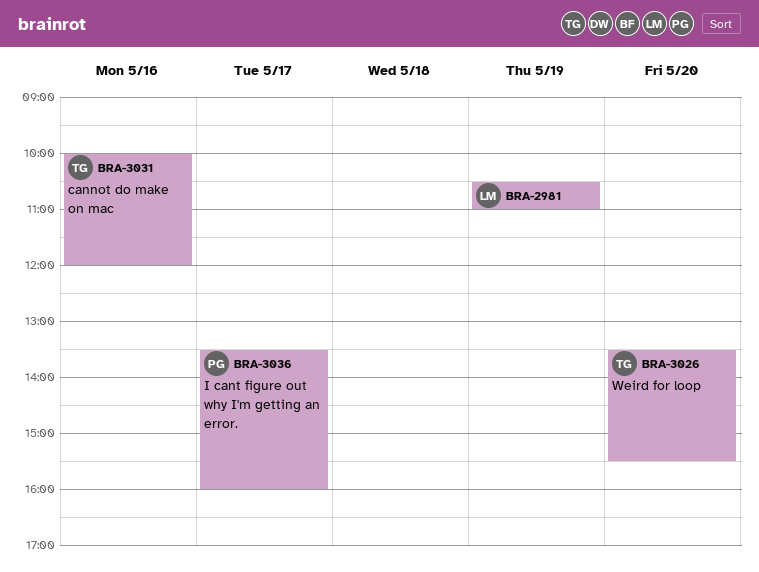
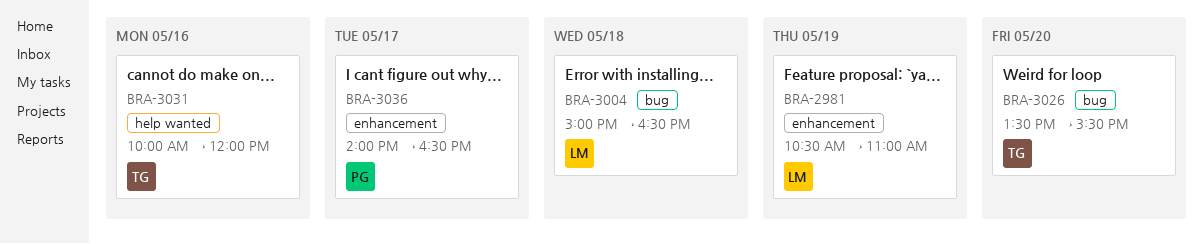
BRA-3004: none -> present
BRA-3036, begins: 13:30 -> 14:00
BRA-3036, ends: 16:00 -> 16:30

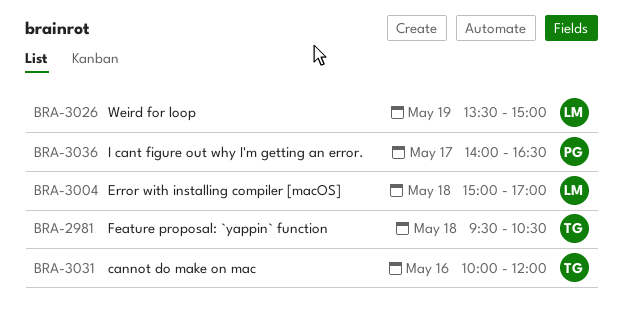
BRA-2981, owner: LM -> TG
BRA-2981, day: May 19 -> May 18
BRA-2981, begins: 10:30 -> 09:30
BRA-2981, ends: 11:00 -> 10:30
BRA-3004, ends: 16:30 -> 17:00
BRA-3026, owner: TG -> LM
BRA-3026, day: May 20 -> May 19
BRA-3026, ends: 15:30 -> 15:00

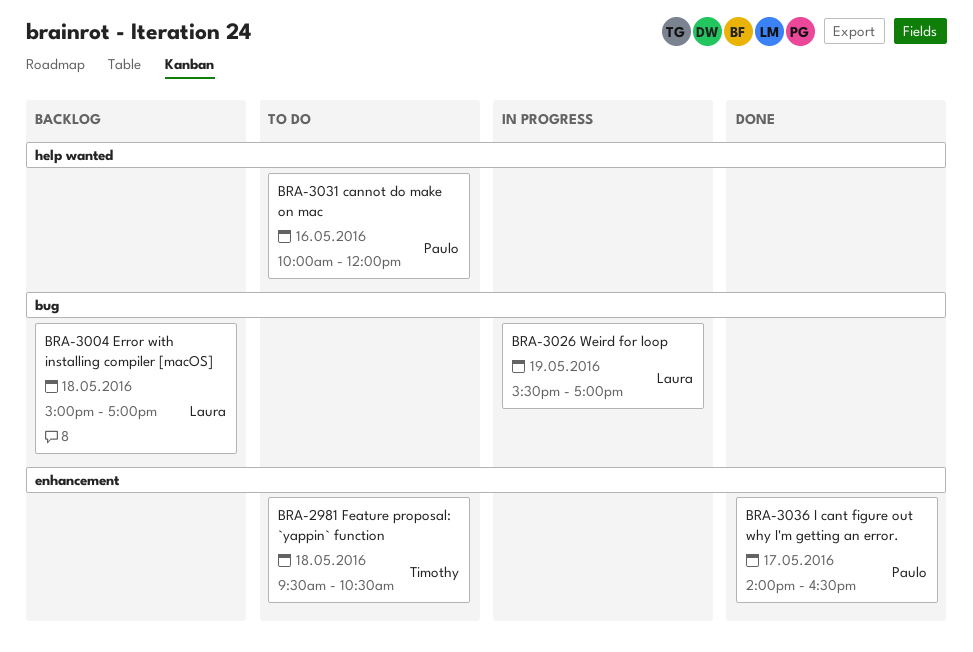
BRA-3026, begins: 13:30 -> 15:30
BRA-3026, ends: 15:00 -> 17:00
BRA-3031, owner: Timothy -> Paulo

